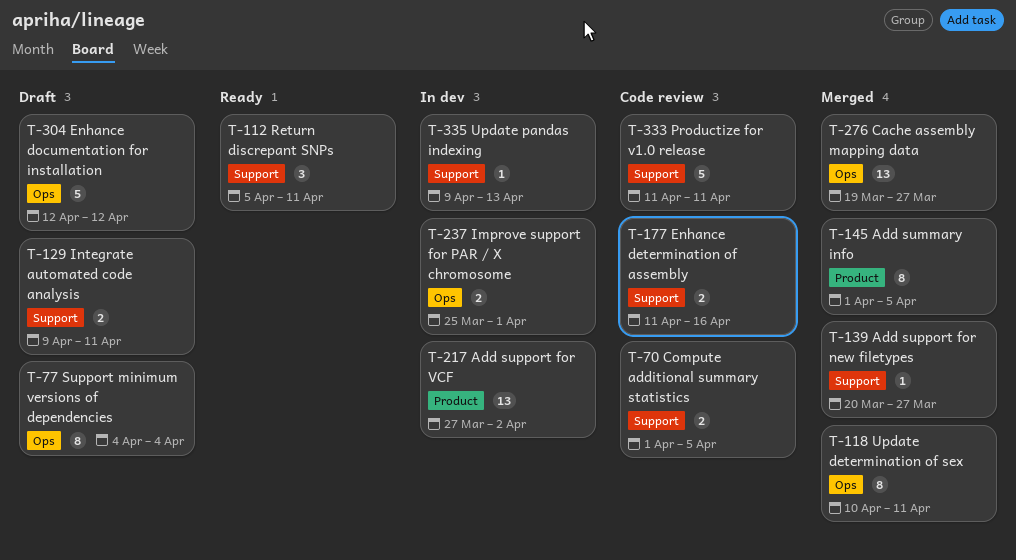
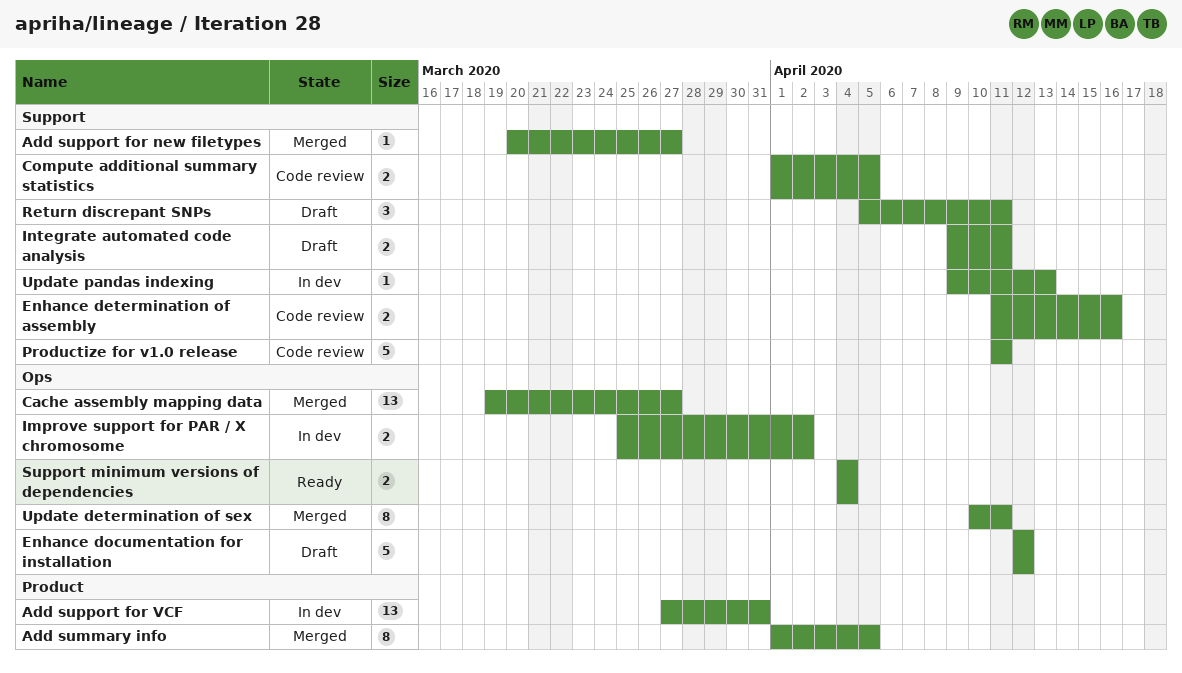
Add support for VCF, due: Apr 2 -> Mar 31
Improve support for PAR / X chromosome, due: Apr 1 -> Apr 2
Return discrepant SNPs, status: Ready -> Draft
Support minimum versions of dependencies, status: Draft -> Ready
Support minimum versions of dependencies, estimate: 8 -> 2

